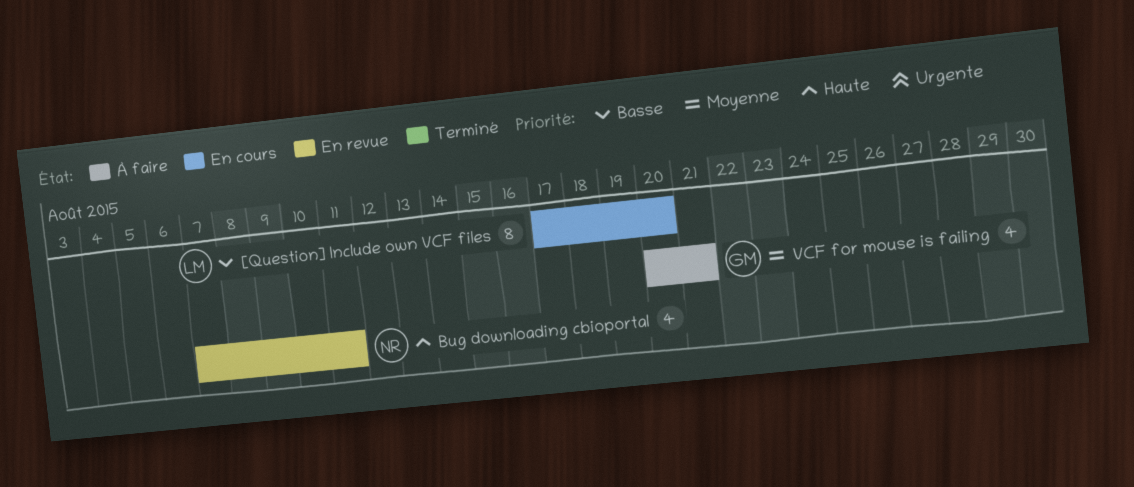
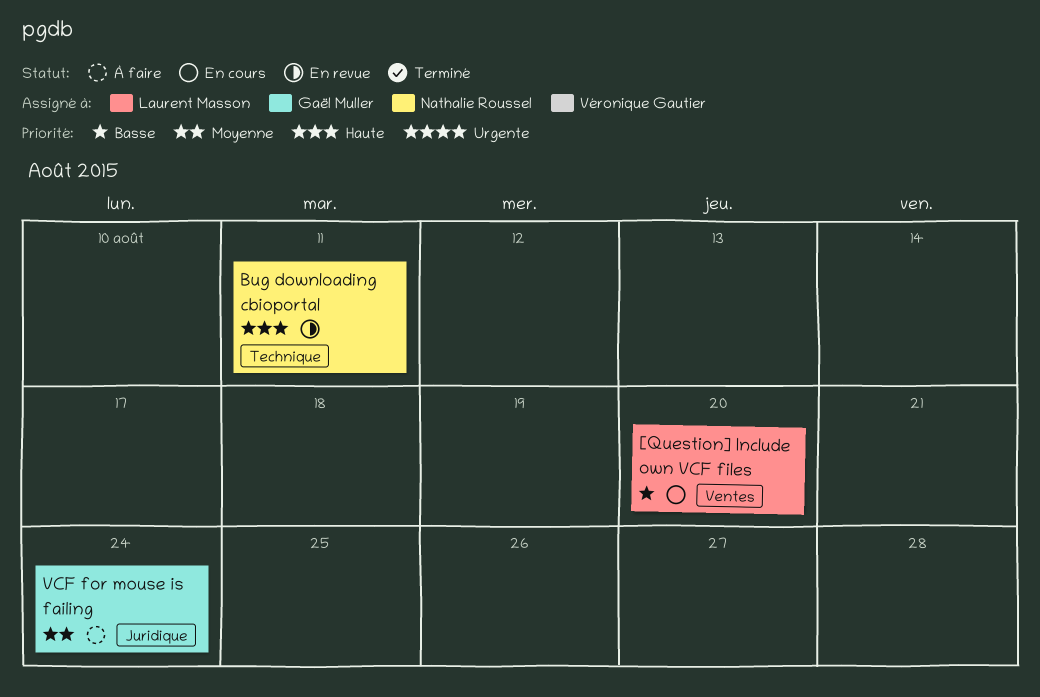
VCF for mouse is failing, due: Aug 21 -> Aug 24

